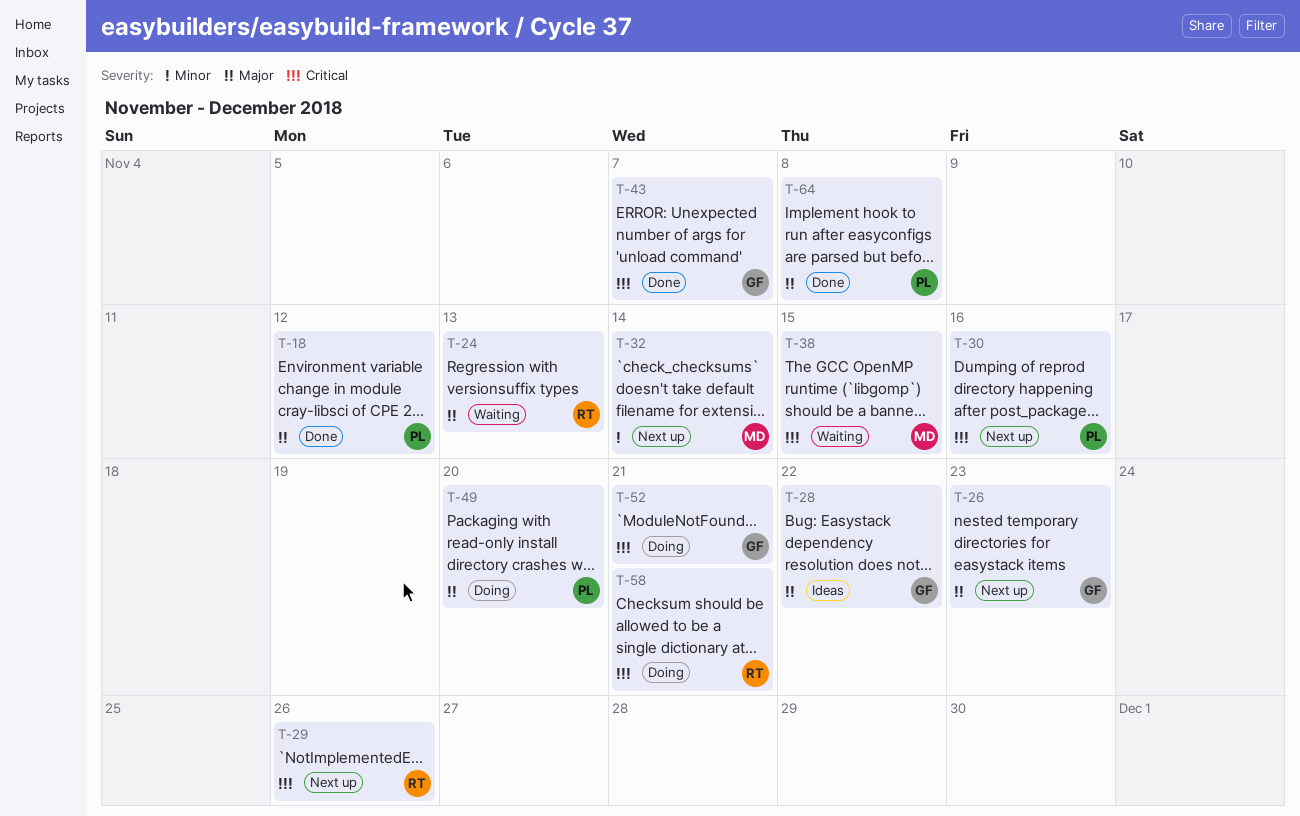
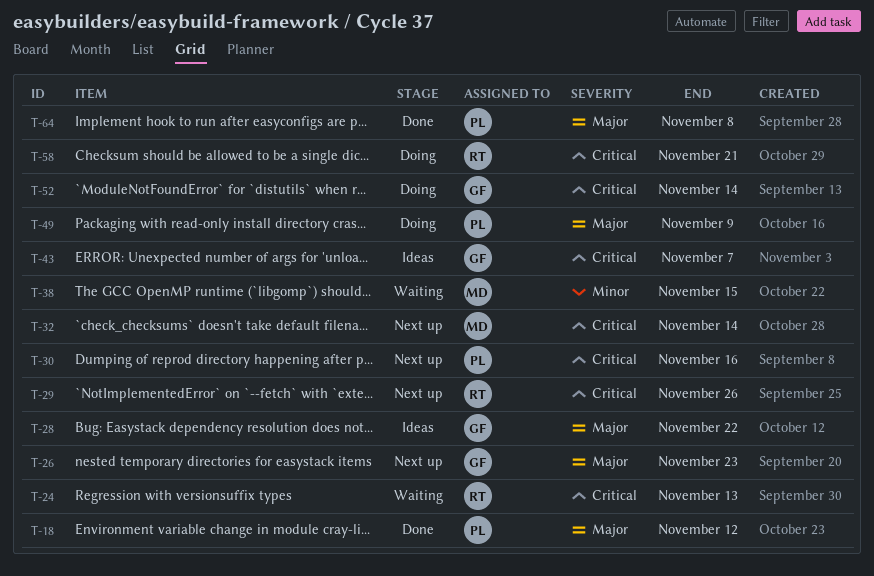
T-24, priority: Major -> Critical
T-32, priority: Minor -> Critical
T-38, priority: Critical -> Minor
T-43, status: Done -> Ideas
T-49, due: Nov 20 -> Nov 9
T-52, due: Nov 21 -> Nov 14

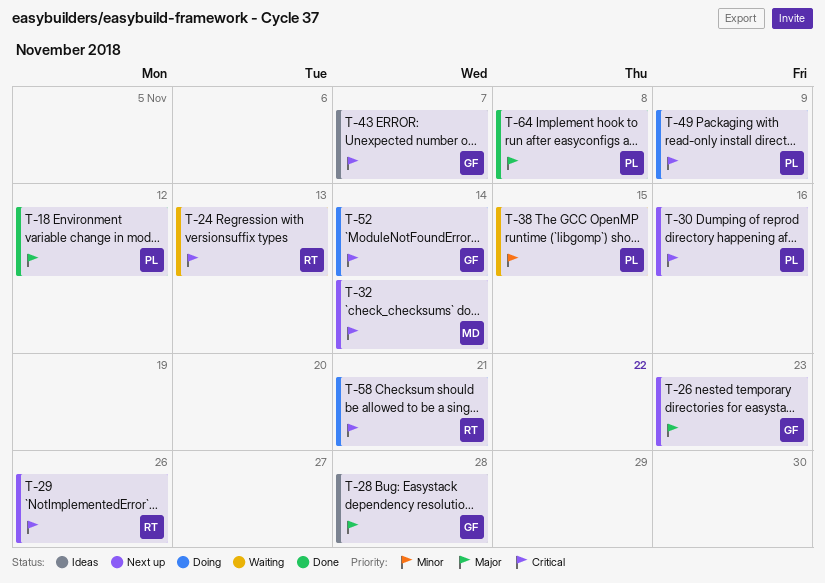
T-28, due: Nov 22 -> Nov 28
T-38, owner: MD -> PL
T-49, priority: Major -> Critical

